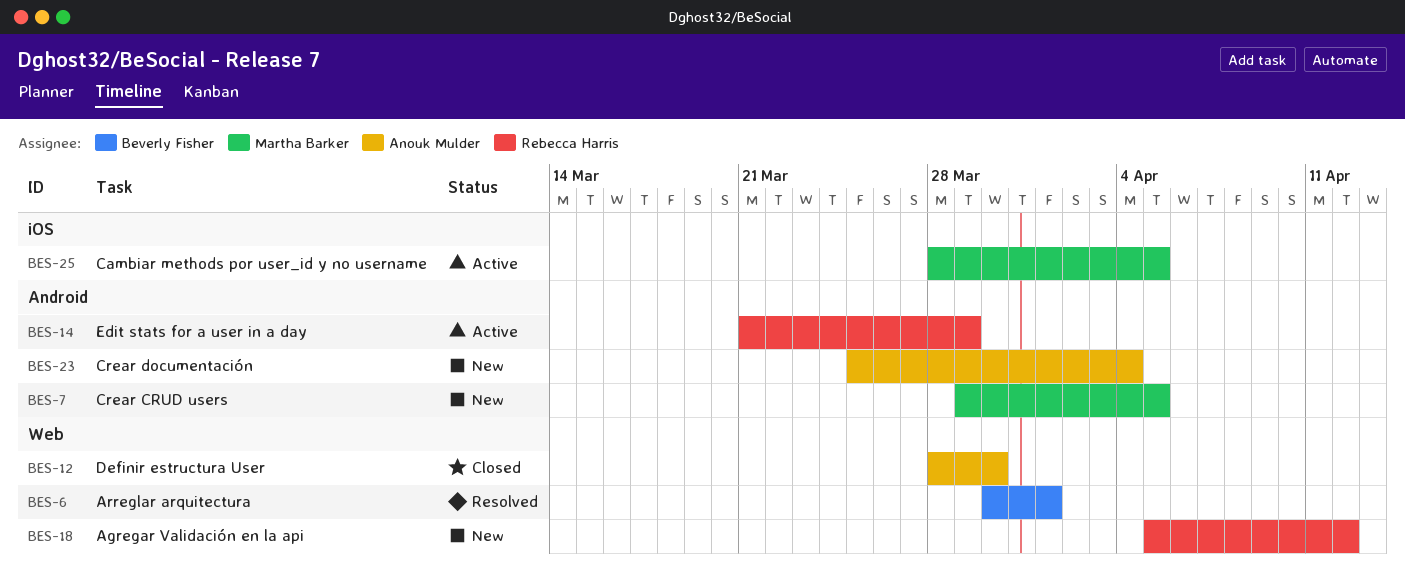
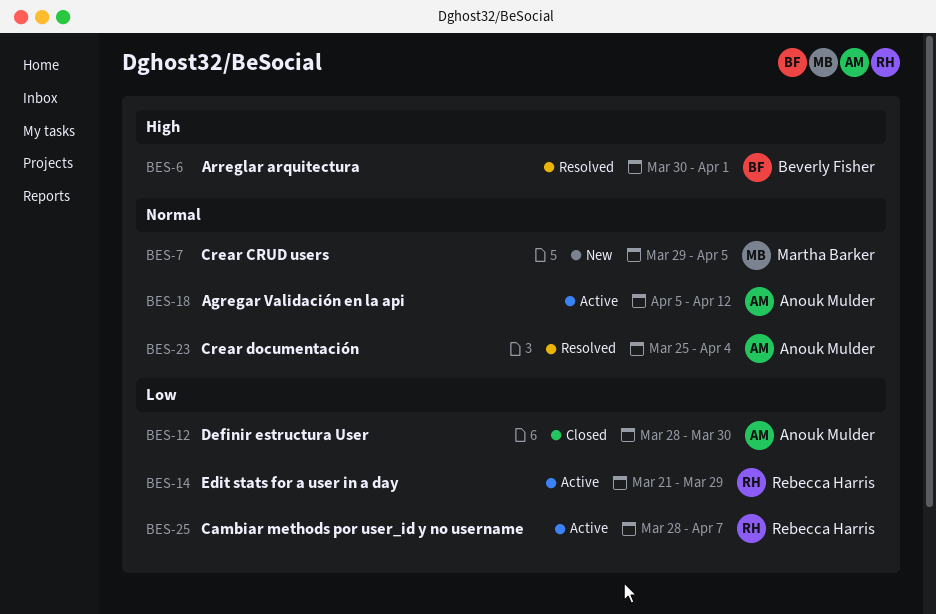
BES-18, status: New -> Active
BES-18, owner: Rebecca Harris -> Anouk Mulder
BES-23, status: New -> Resolved
BES-25, owner: Martha Barker -> Rebecca Harris
BES-25, due: Apr 5 -> Apr 7

